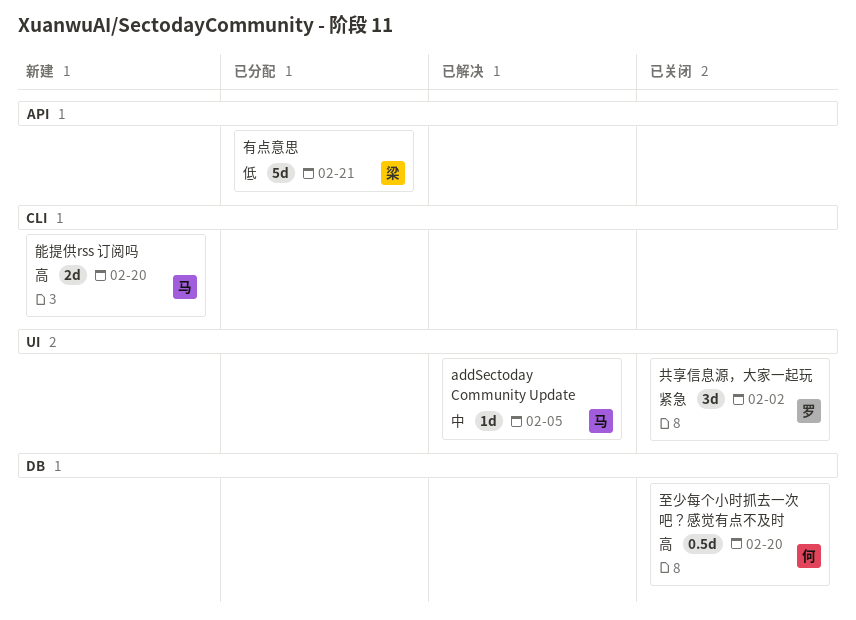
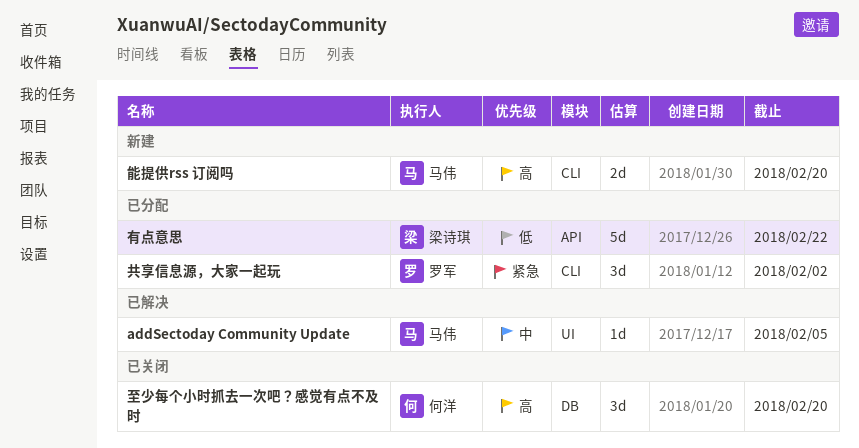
共享信息源，大家一起玩, status: 已关闭 -> 已分配
共享信息源，大家一起玩, label: UI -> CLI
有点意思, due: Feb 21 -> Feb 22
至少每个小时抓去一次吧？感觉有点不及时, estimate: 0.5d -> 3d

